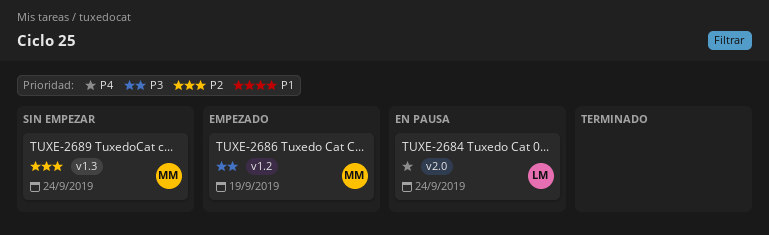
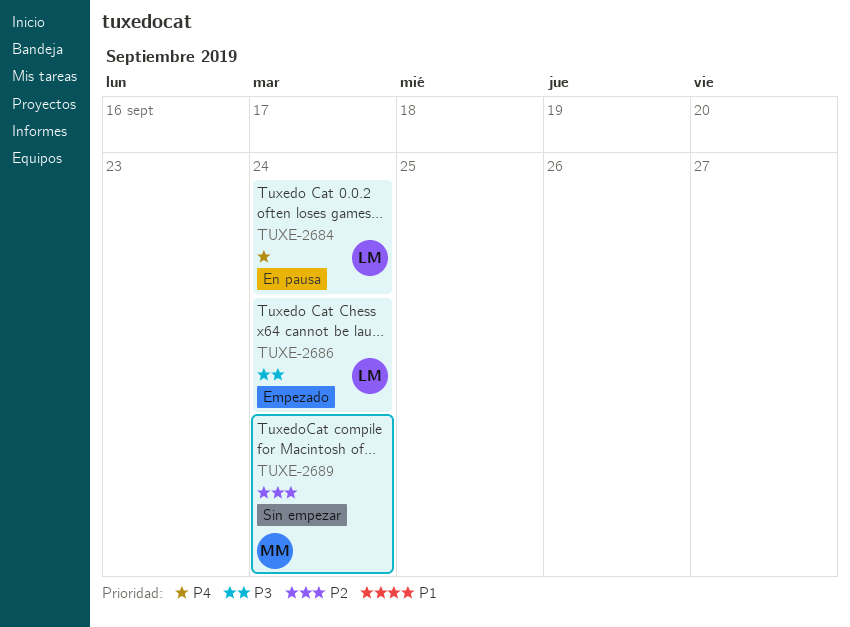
TUXE-2686, owner: MM -> LM
TUXE-2686, due: Sep 19 -> Sep 24

